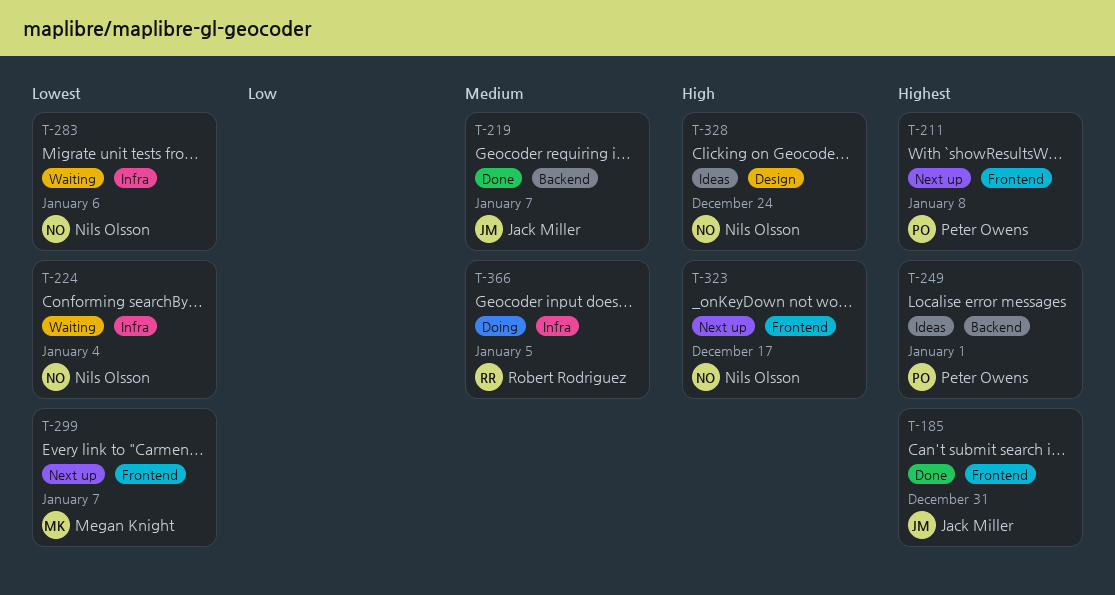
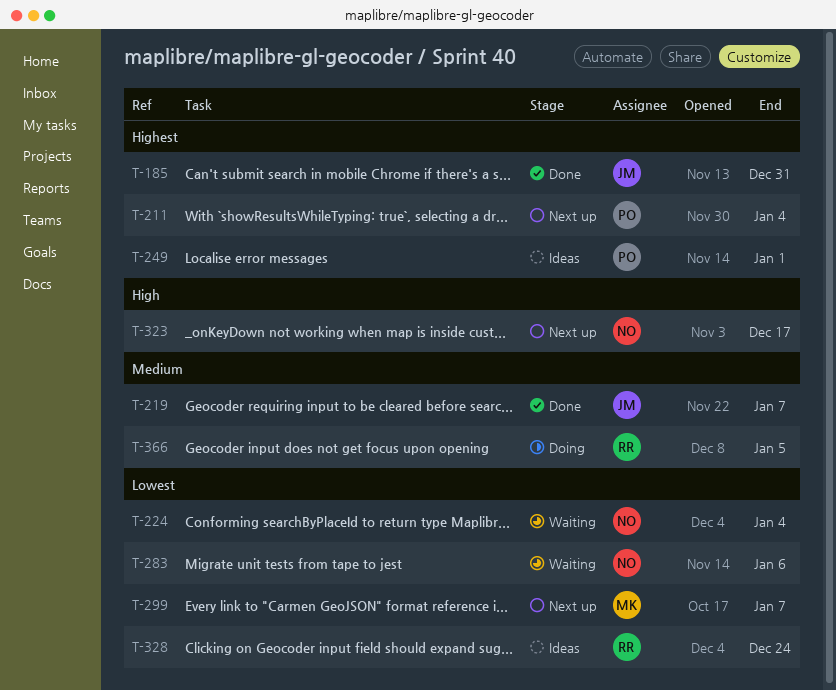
T-211, due: Jan 8 -> Jan 4
T-328, owner: Nils Olsson -> Robert Rodriguez
T-328, priority: High -> Lowest

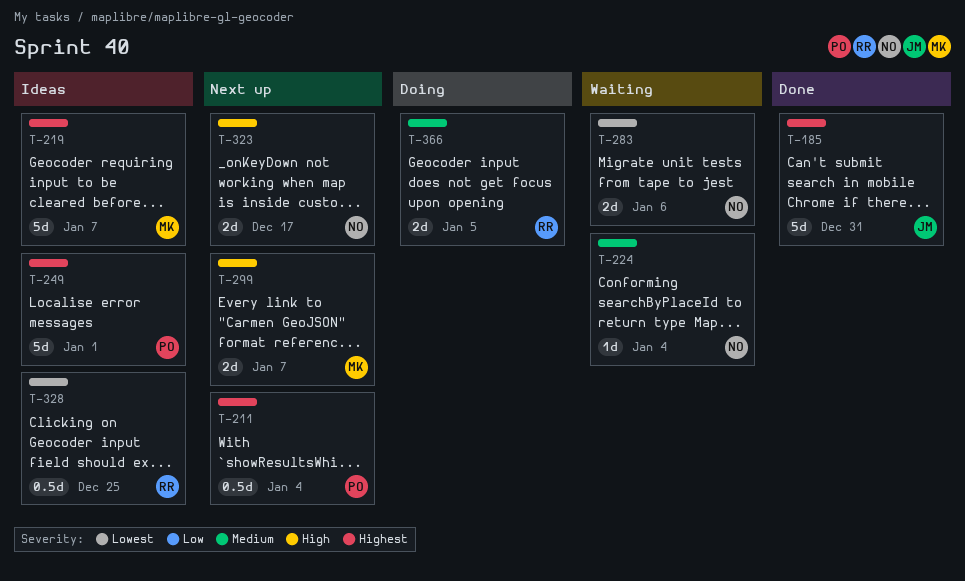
T-219, status: Done -> Ideas
T-219, owner: JM -> MK
T-219, priority: Medium -> Highest
T-224, priority: Lowest -> Medium
T-299, priority: Lowest -> High
T-328, due: Dec 24 -> Dec 25

